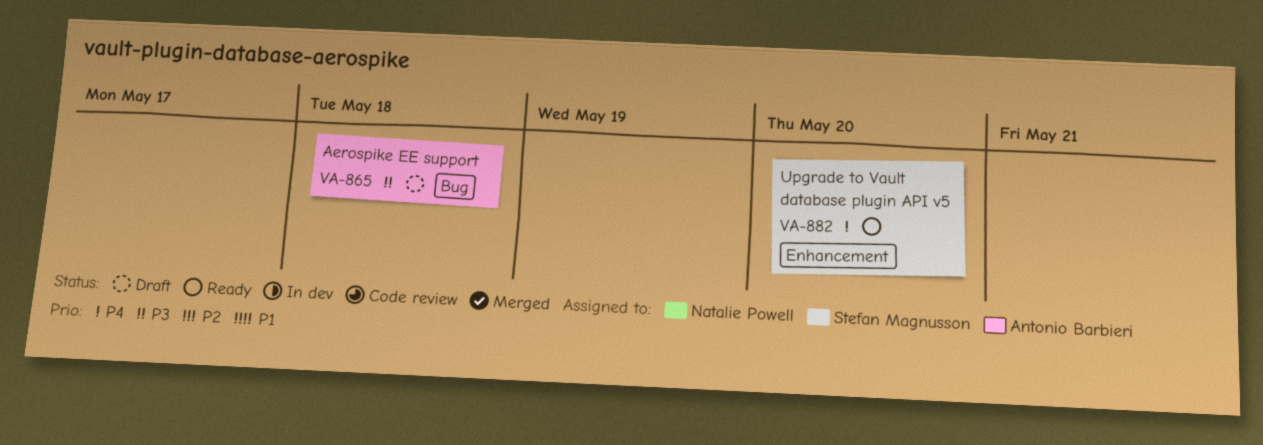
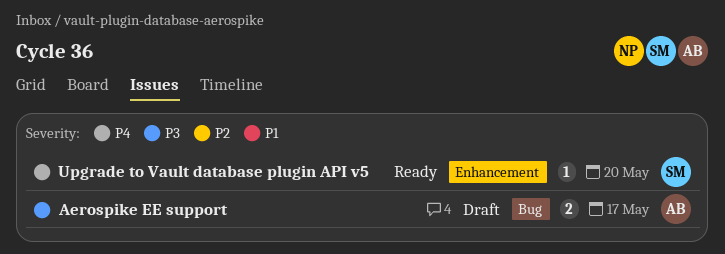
Aerospike EE support, due: May 18 -> May 17

